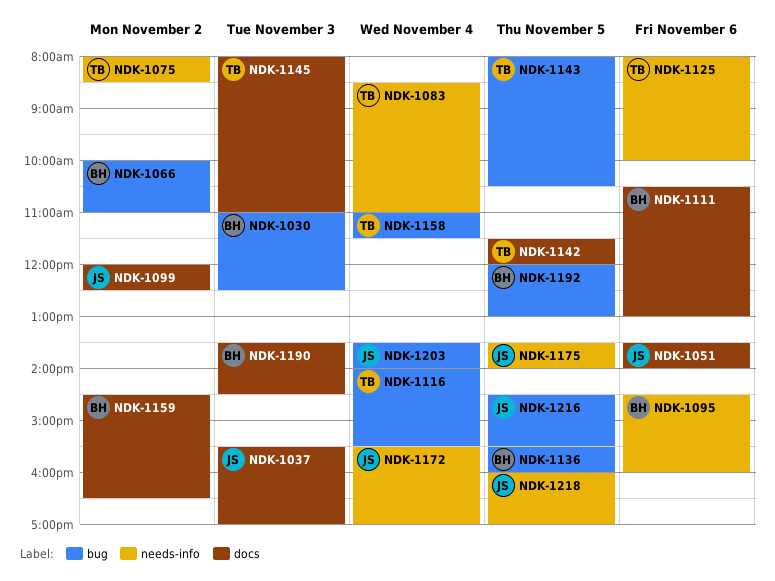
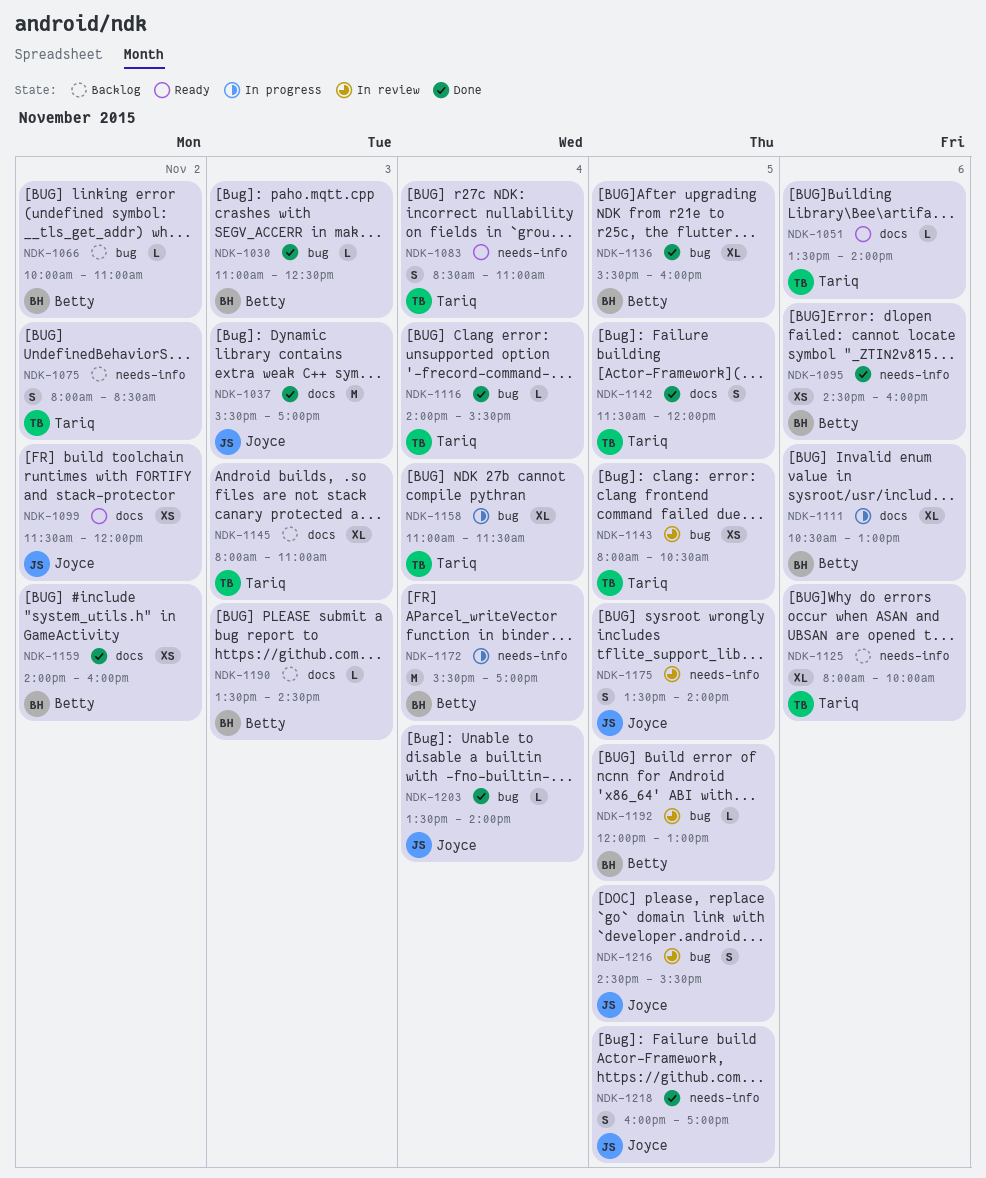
NDK-1051, owner: Joyce -> Tariq
NDK-1099, begins: 12:00 -> 11:30
NDK-1099, ends: 12:30 -> 12:00
NDK-1159, begins: 14:30 -> 14:00
NDK-1159, ends: 16:30 -> 16:00
NDK-1172, owner: Joyce -> Betty

